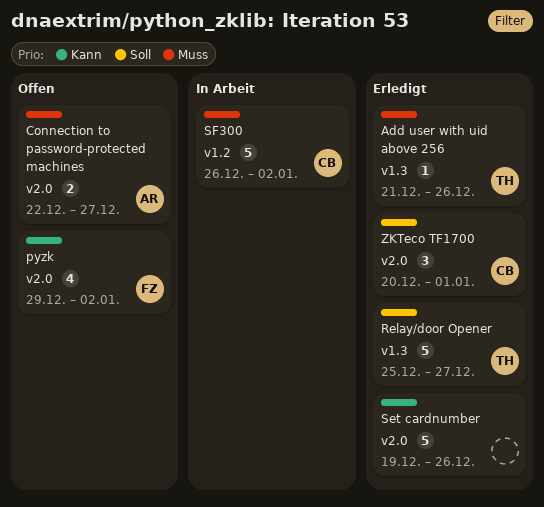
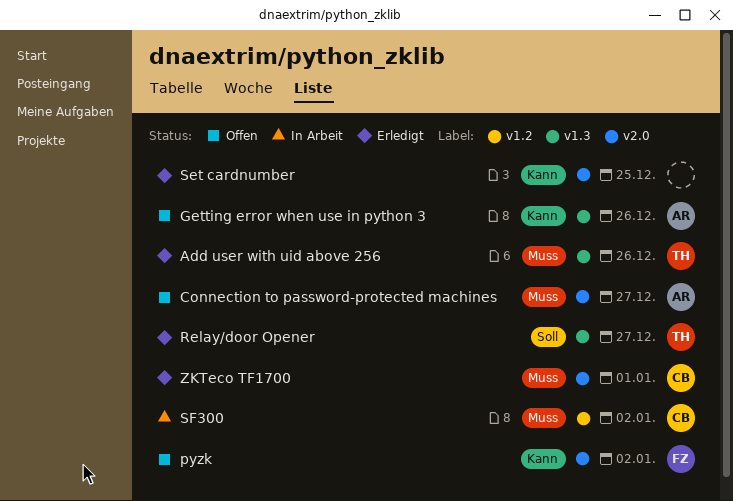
Getting error when use in python 3: none -> present
Set cardnumber, due: Dec 26 -> Dec 25
ZKTeco TF1700, priority: Soll -> Muss

